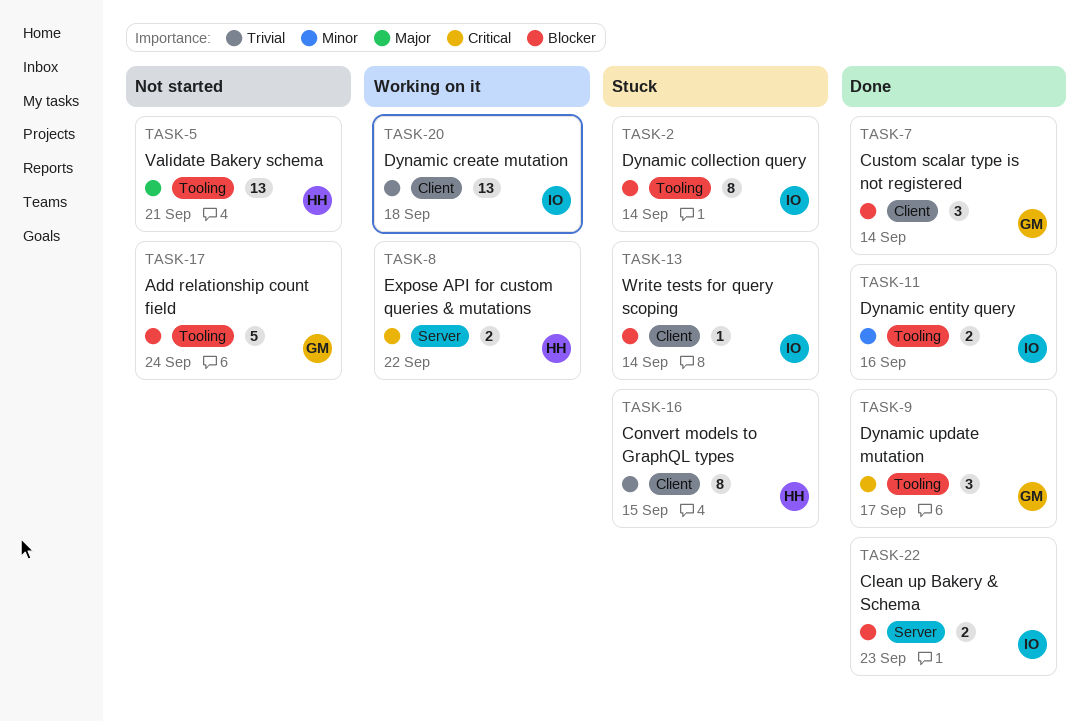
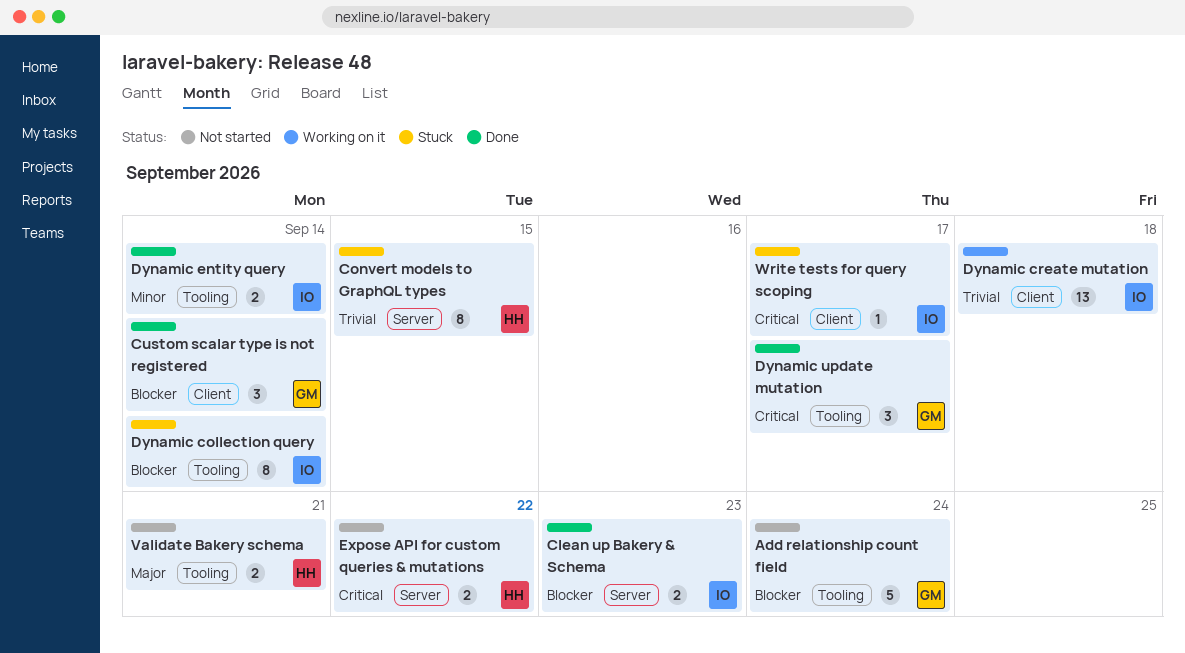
Convert models to GraphQL types, label: Client -> Server
Dynamic entity query, due: Sep 16 -> Sep 14
Expose API for custom queries & mutations, status: Working on it -> Not started
Validate Bakery schema, estimate: 13 -> 2
Write tests for query scoping, priority: Blocker -> Critical
Write tests for query scoping, due: Sep 14 -> Sep 17

